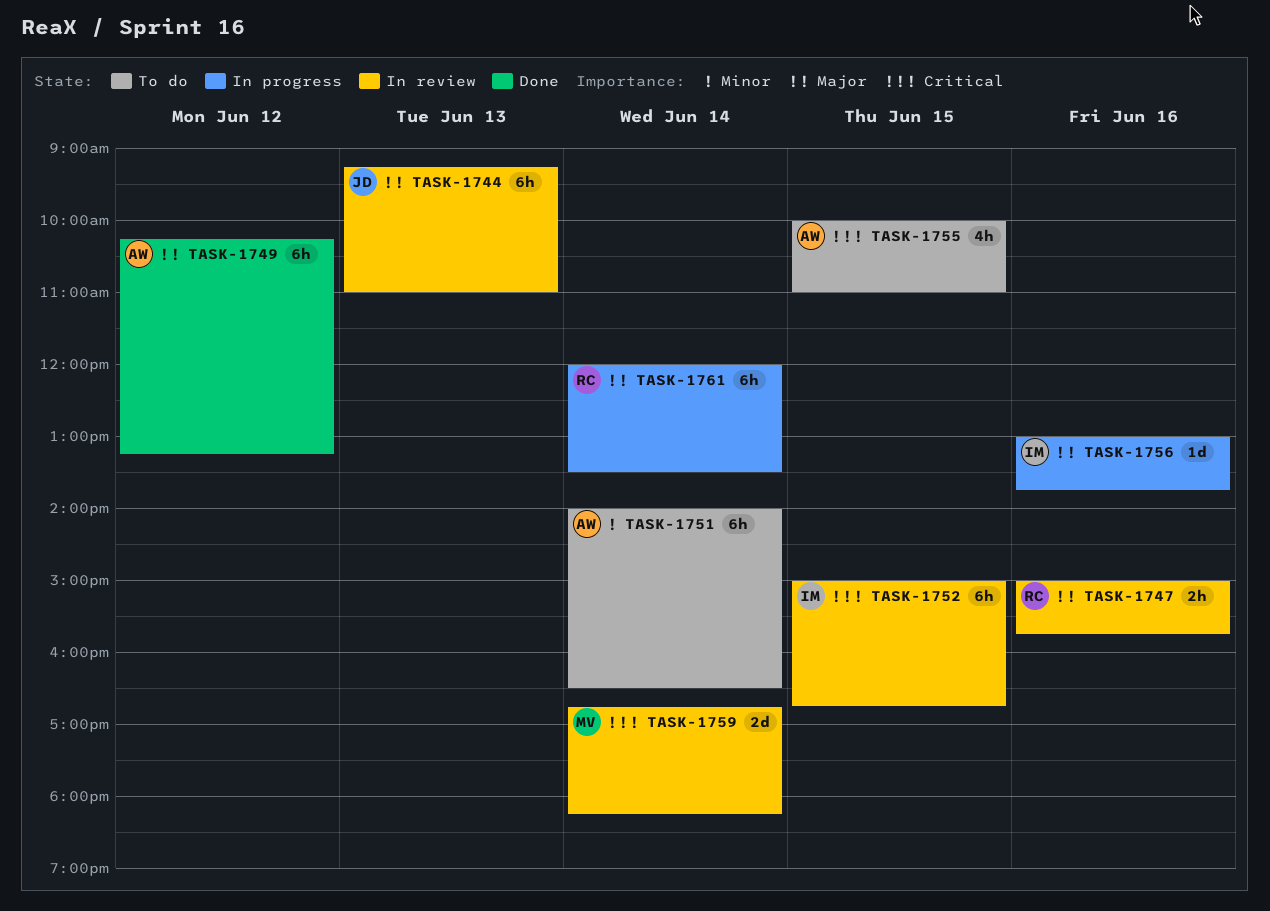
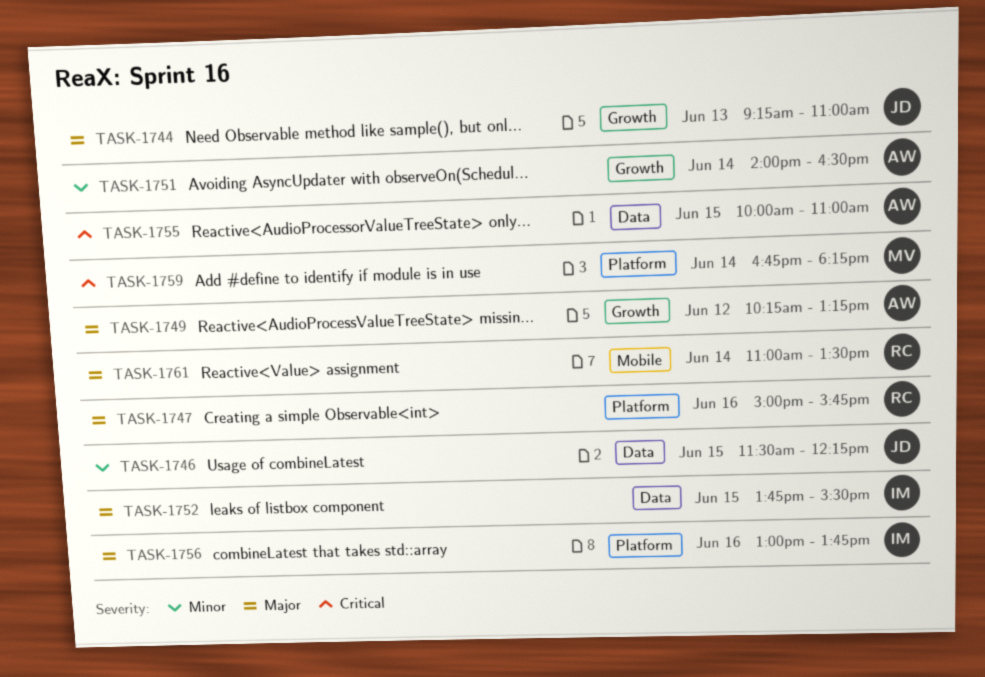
TASK-1746: none -> present
TASK-1752, priority: Critical -> Major
TASK-1752, begins: 15:00 -> 13:45
TASK-1752, ends: 16:45 -> 15:30
TASK-1761, begins: 12:00 -> 11:00

